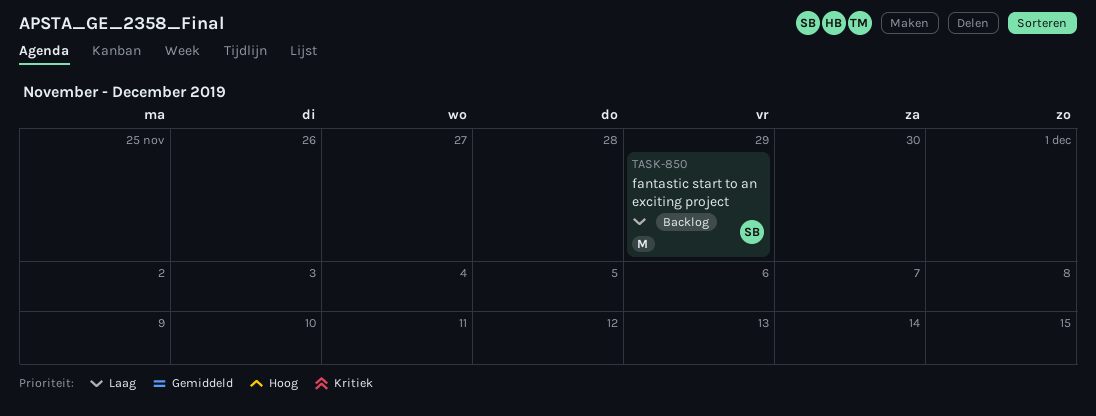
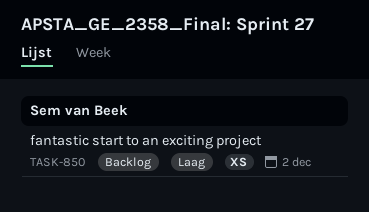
TASK-850, estimate: M -> XS
TASK-850, due: Nov 29 -> Dec 2

